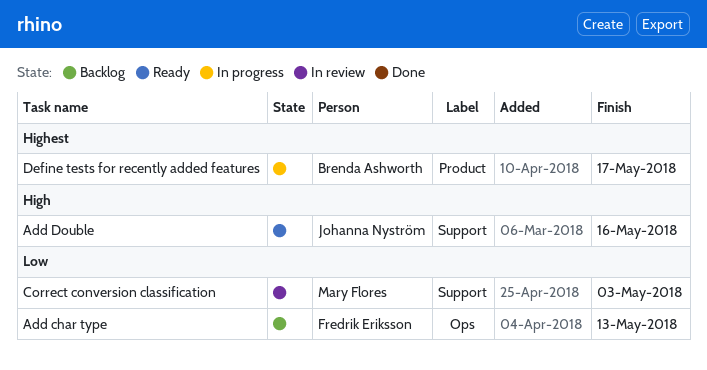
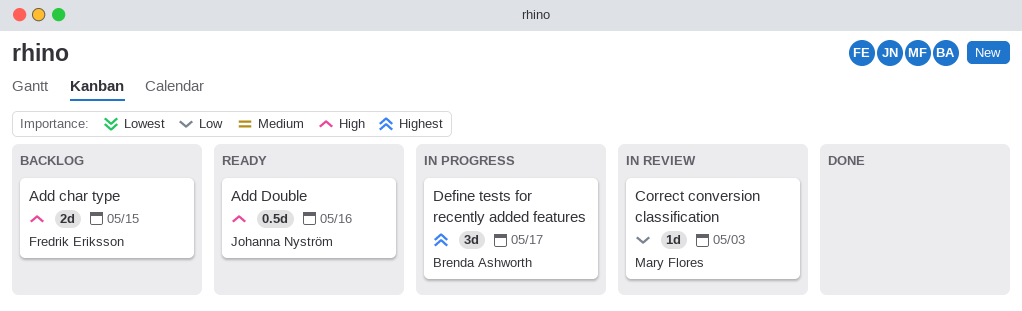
Add char type, priority: Low -> High
Add char type, due: May 13 -> May 15

